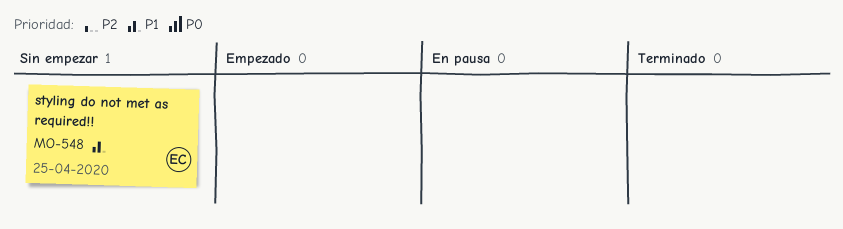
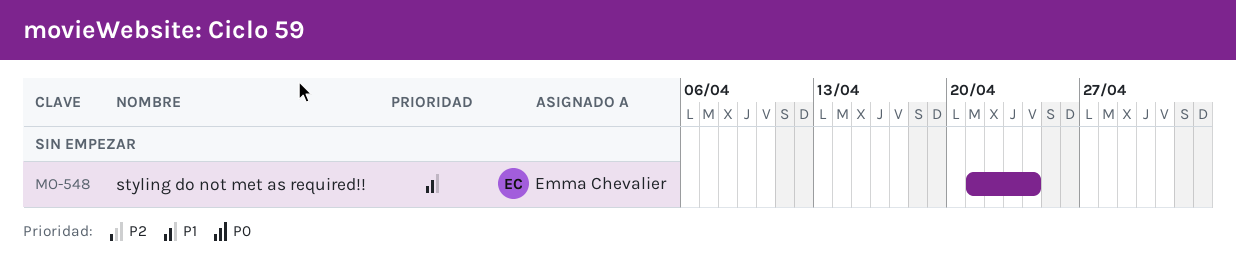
MO-548, due: Apr 25 -> Apr 24

